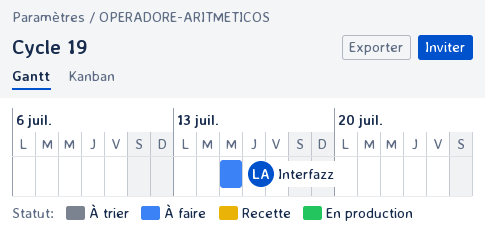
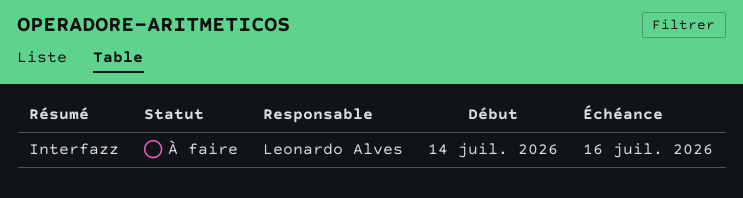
Interfazz, start: Jul 15 -> Jul 14
Interfazz, due: Jul 15 -> Jul 16

